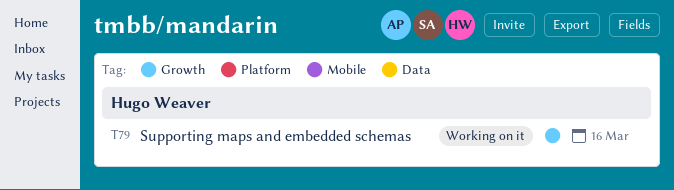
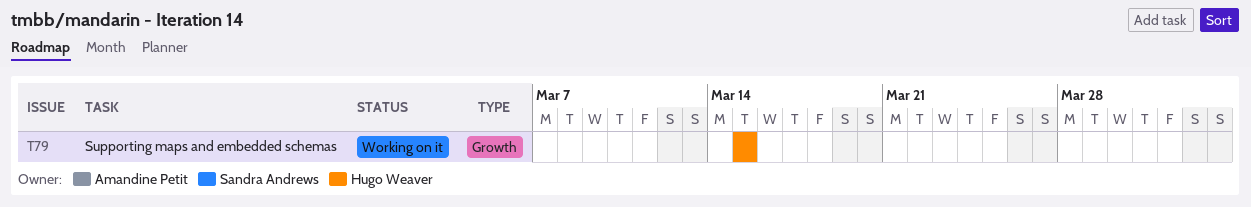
T79, due: Mar 16 -> Mar 15

